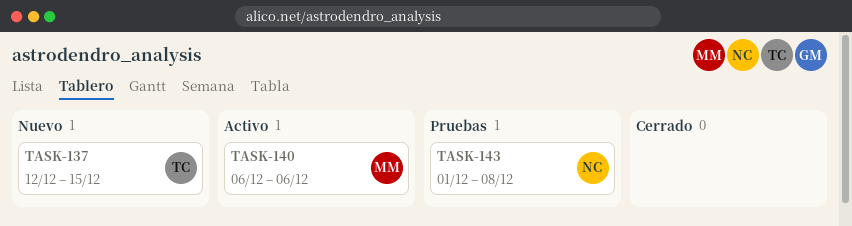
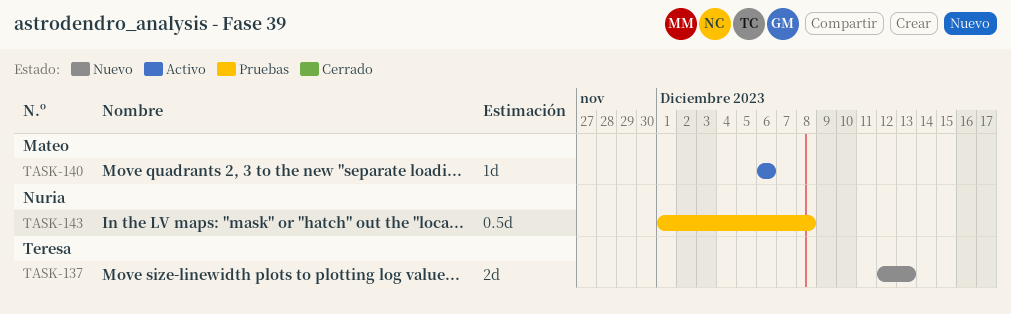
TASK-137, due: Dec 15 -> Dec 13

